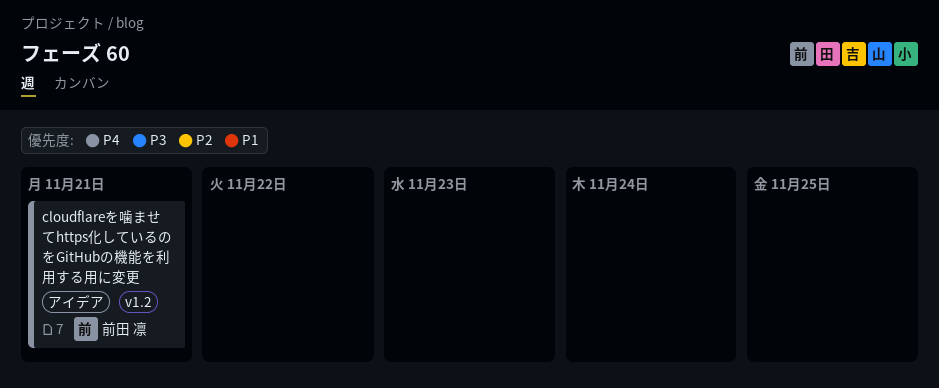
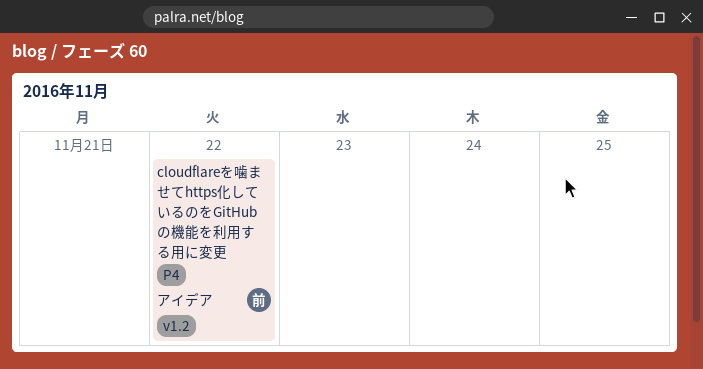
cloudflareを噛ませてhttps化しているのをGitHubの機能を利用する用に変更, due: Nov 21 -> Nov 22

